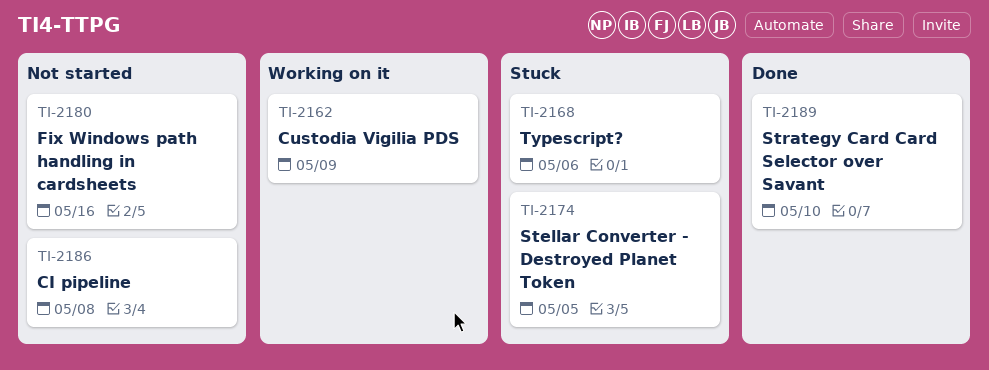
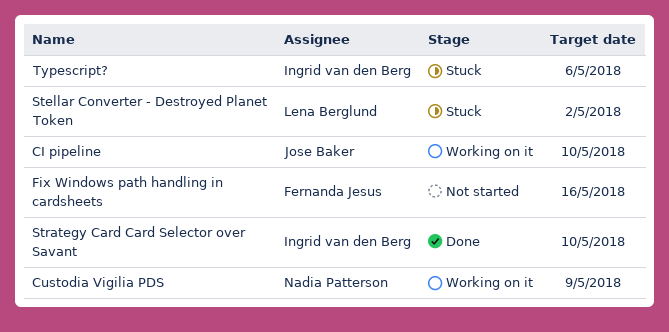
CI pipeline, status: Not started -> Working on it
CI pipeline, due: May 8 -> May 10
Stellar Converter - Destroyed Planet Token, due: May 5 -> May 2

